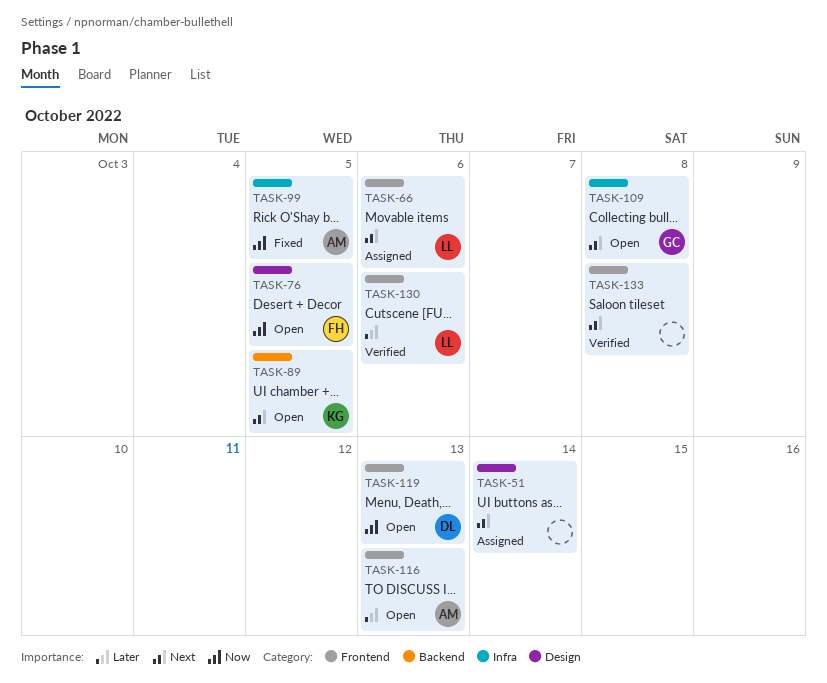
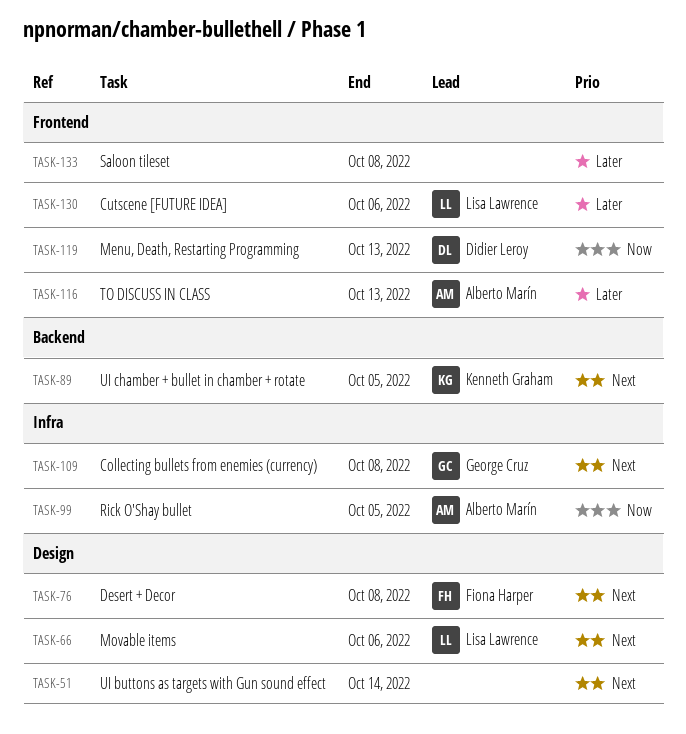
TASK-66, label: Frontend -> Design
TASK-76, priority: Now -> Next
TASK-76, due: Oct 5 -> Oct 8
TASK-133, priority: Next -> Later

